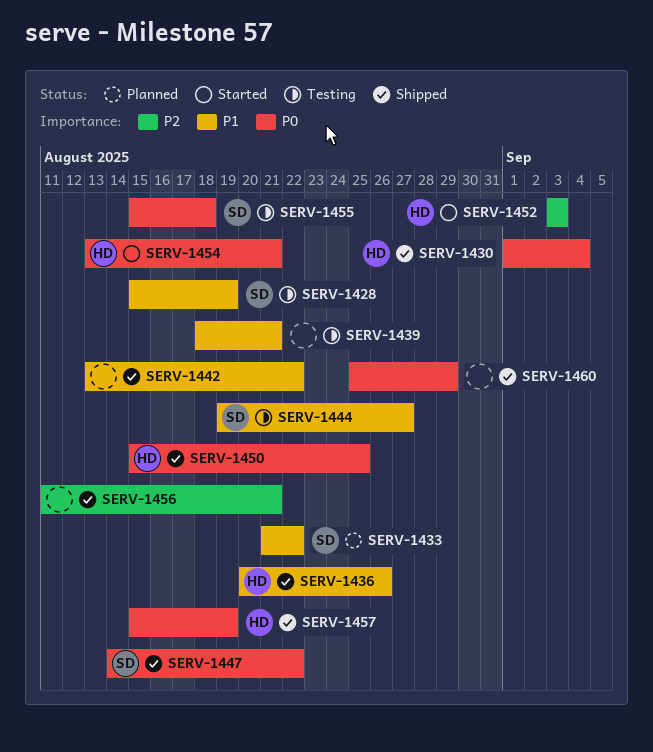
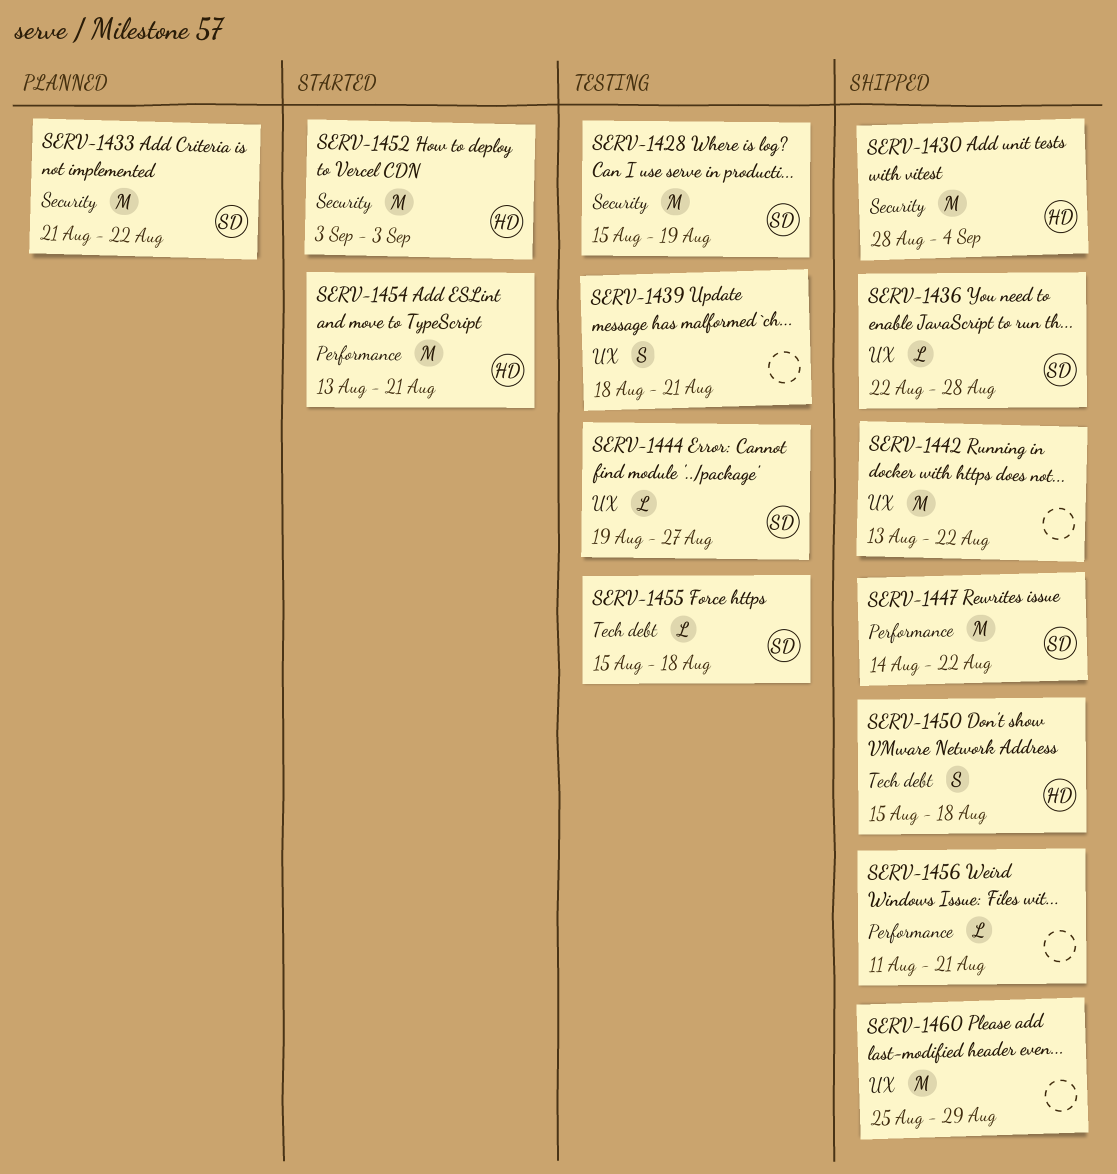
SERV-1430, start: Sep 1 -> Aug 28
SERV-1436, owner: HD -> SD
SERV-1436, start: Aug 20 -> Aug 22
SERV-1436, due: Aug 26 -> Aug 28
SERV-1450, due: Aug 25 -> Aug 18
SERV-1457: present -> none

